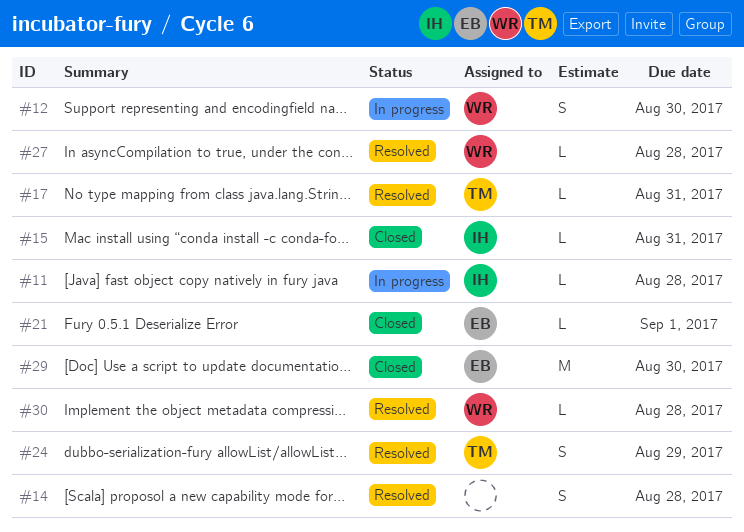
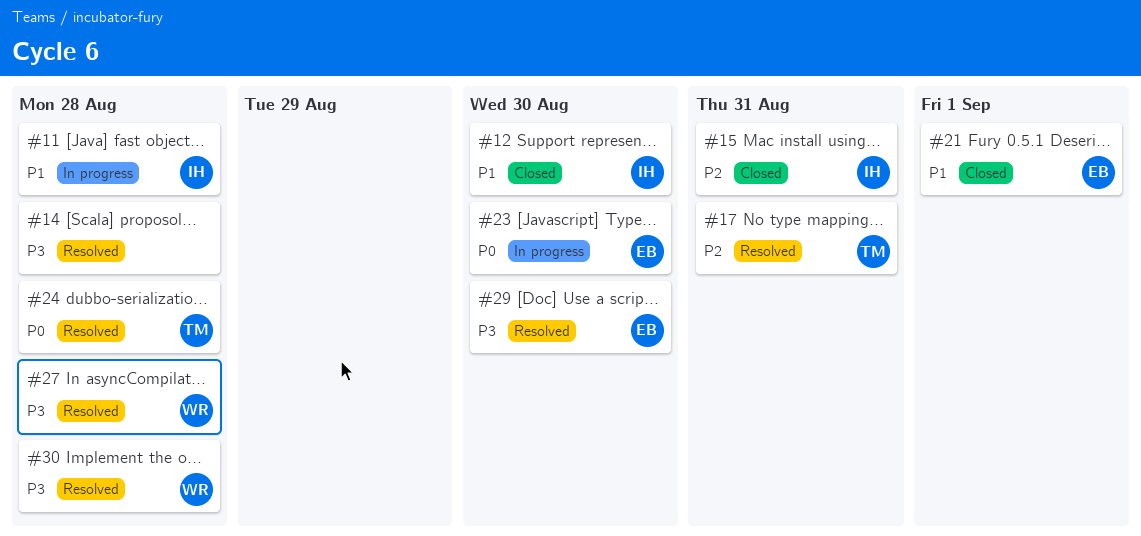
#12, status: In progress -> Closed
#12, owner: WR -> IH
#23: none -> present
#24, due: Aug 29 -> Aug 28
#29, status: Closed -> Resolved

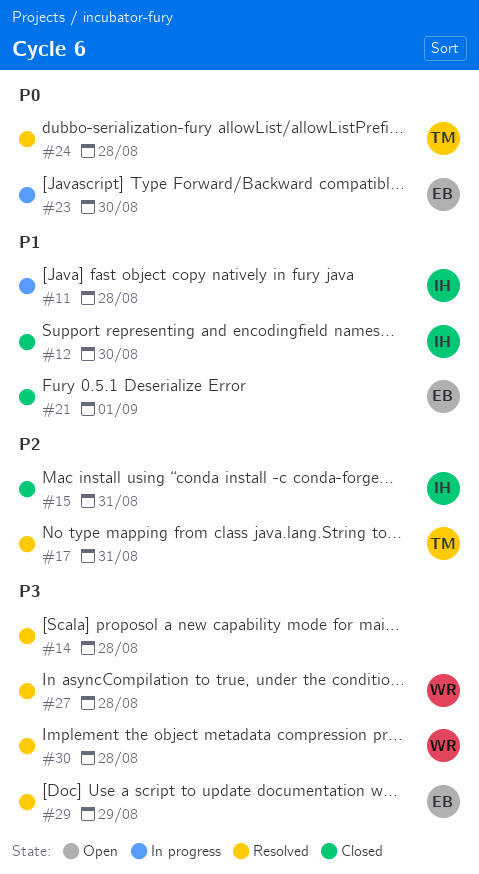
#29, due: Aug 30 -> Aug 29

